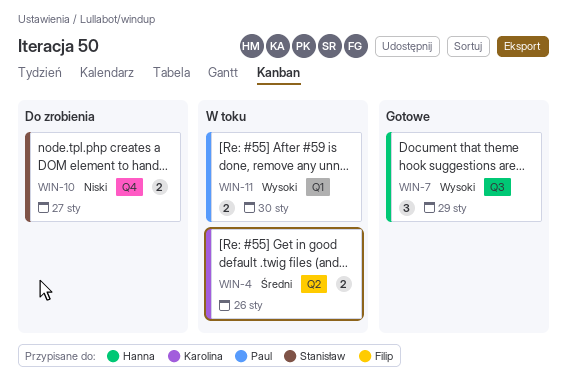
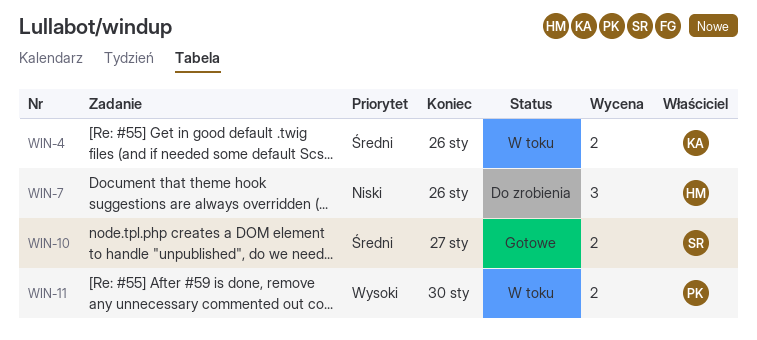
WIN-7, status: Gotowe -> Do zrobienia
WIN-7, priority: Wysoki -> Niski
WIN-7, due: Jan 29 -> Jan 26
WIN-10, status: Do zrobienia -> Gotowe
WIN-10, priority: Niski -> Średni

